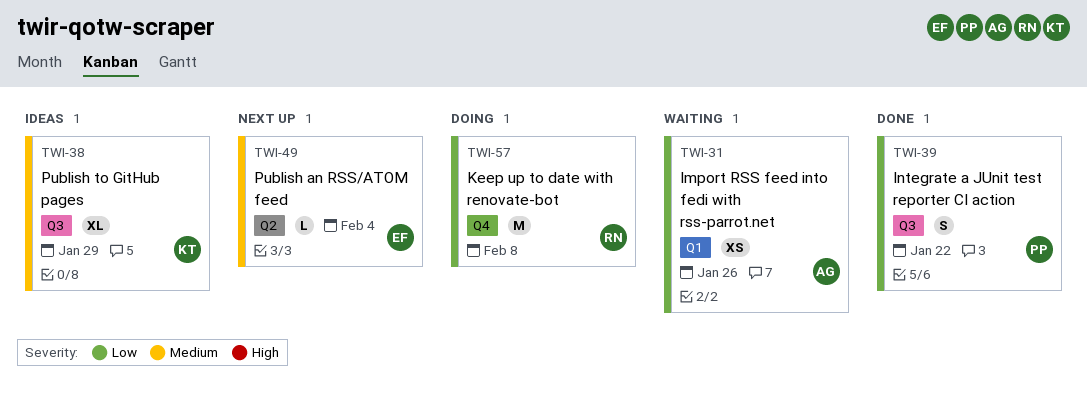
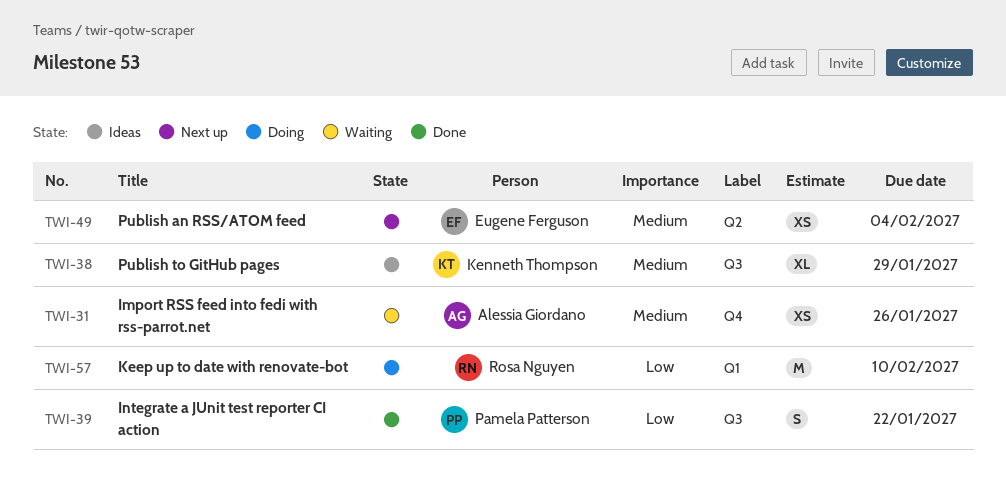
TWI-31, priority: Low -> Medium
TWI-31, label: Q1 -> Q4
TWI-49, estimate: L -> XS
TWI-57, label: Q4 -> Q1
TWI-57, due: Feb 8 -> Feb 10

